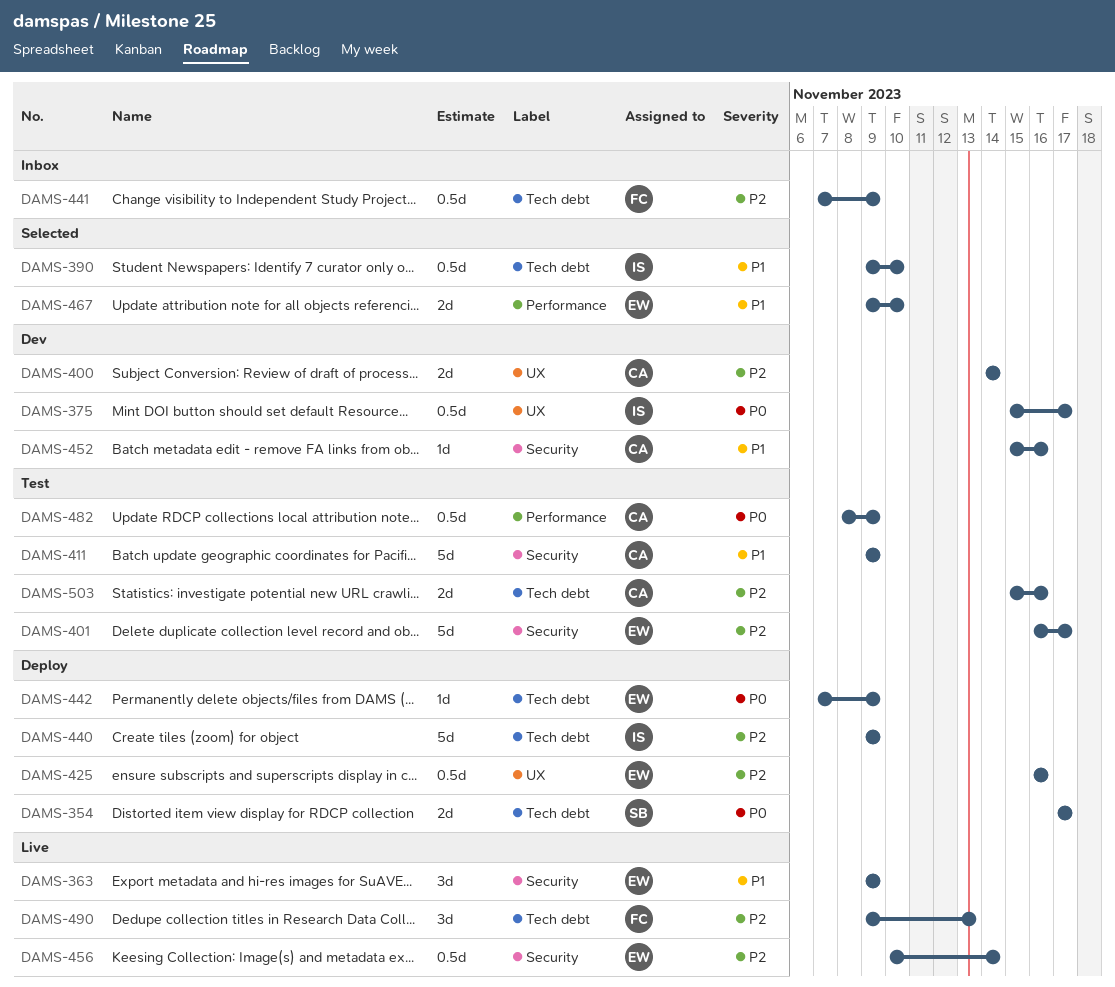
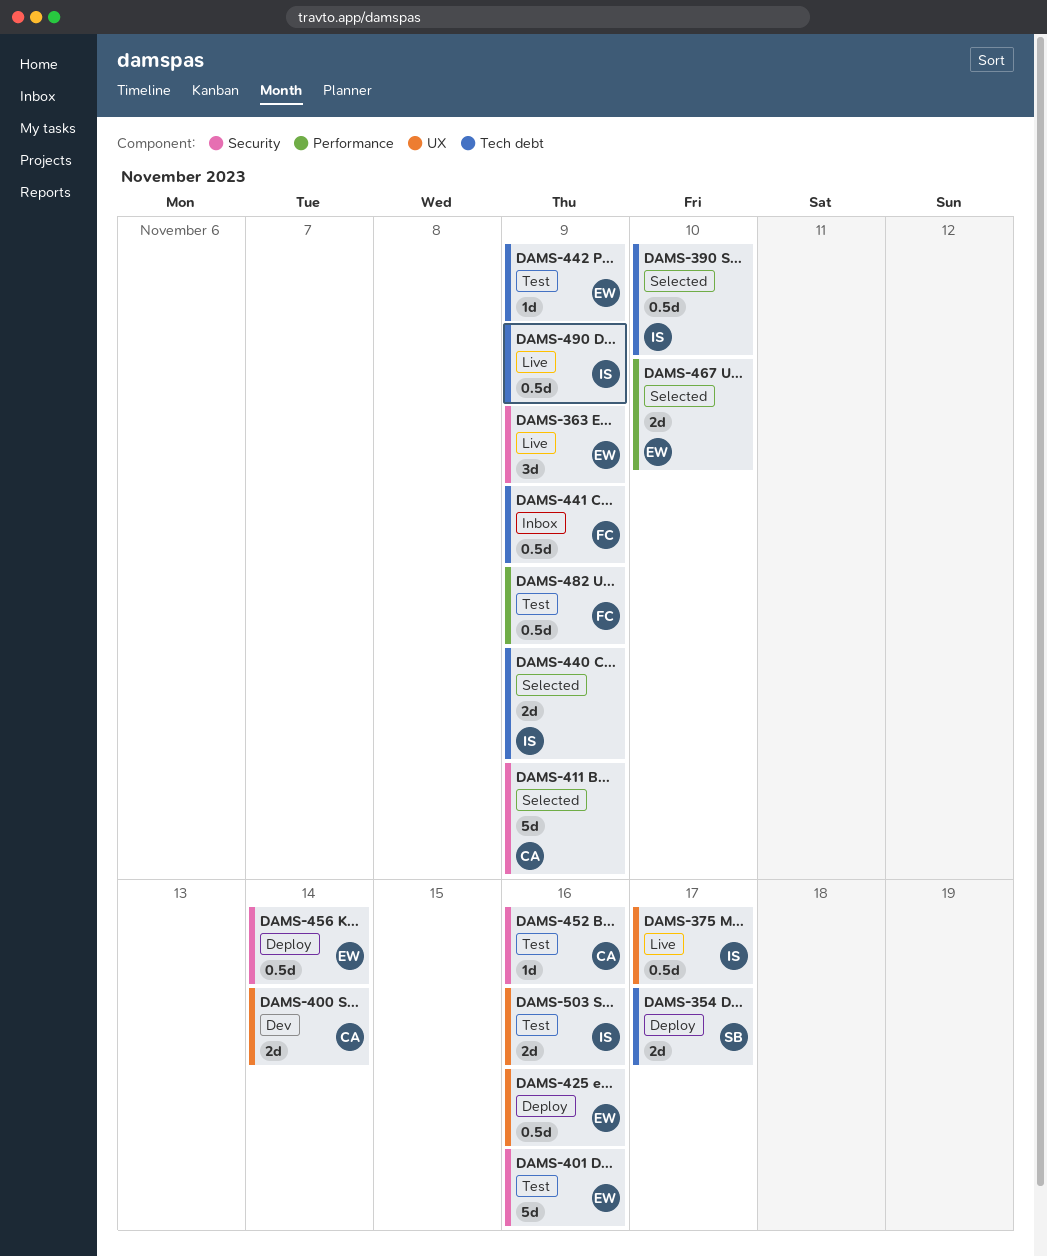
DAMS-375, status: Dev -> Live
DAMS-401, due: Nov 17 -> Nov 16
DAMS-411, status: Test -> Selected
DAMS-440, status: Deploy -> Selected
DAMS-440, estimate: 5d -> 2d
DAMS-442, status: Deploy -> Test
DAMS-452, status: Dev -> Test
DAMS-456, status: Live -> Deploy
DAMS-482, owner: CA -> FC
DAMS-490, owner: FC -> IS
DAMS-490, estimate: 3d -> 0.5d
DAMS-490, due: Nov 13 -> Nov 9
DAMS-503, owner: CA -> IS
DAMS-503, label: Tech debt -> UX

